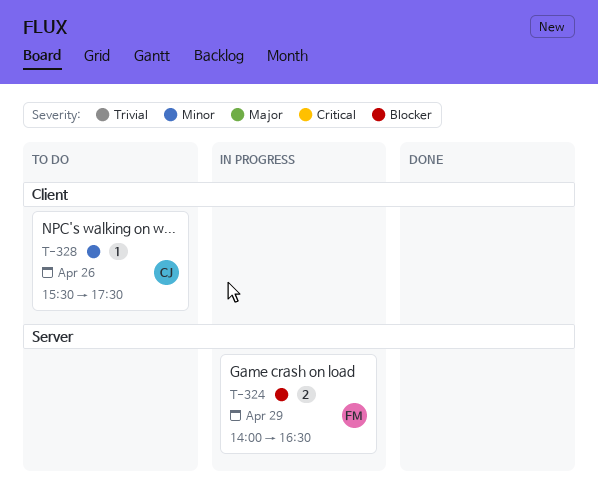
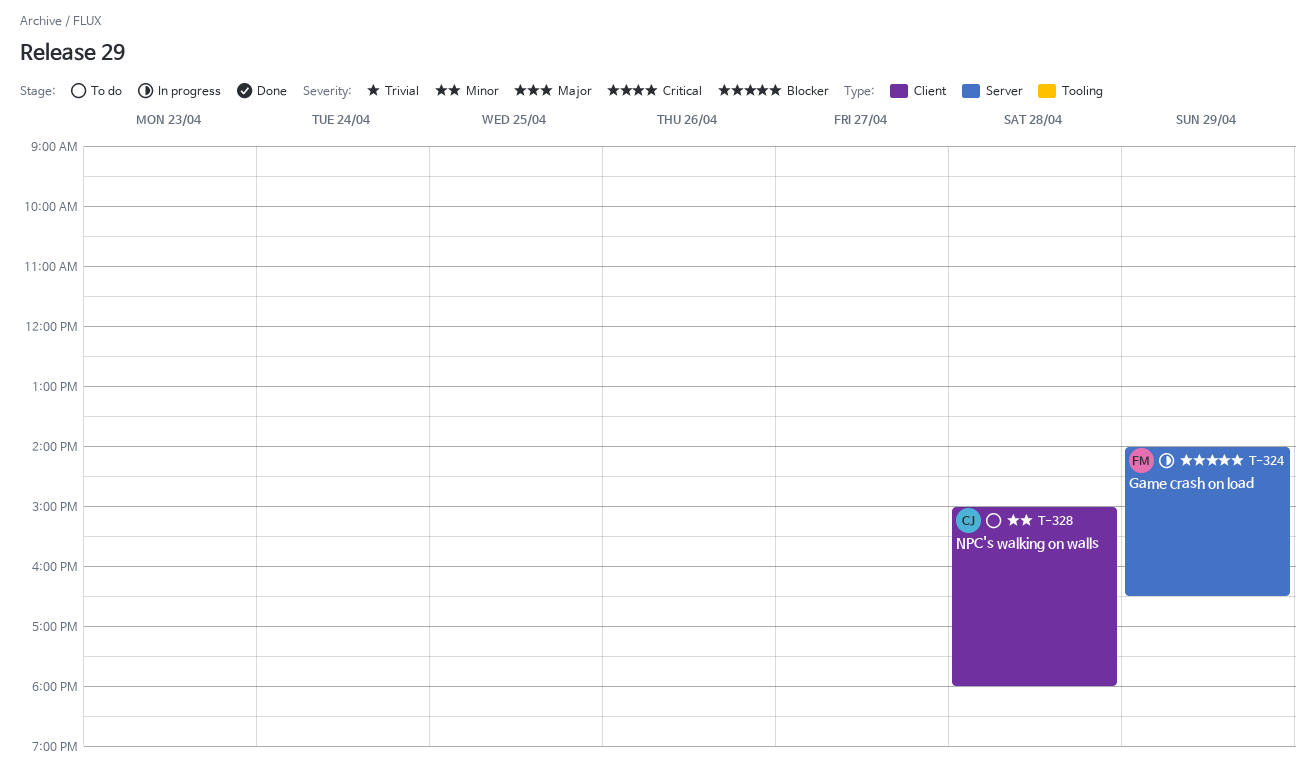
T-328, day: Apr 26 -> Apr 28
T-328, begins: 15:30 -> 15:00
T-328, ends: 17:30 -> 18:00

